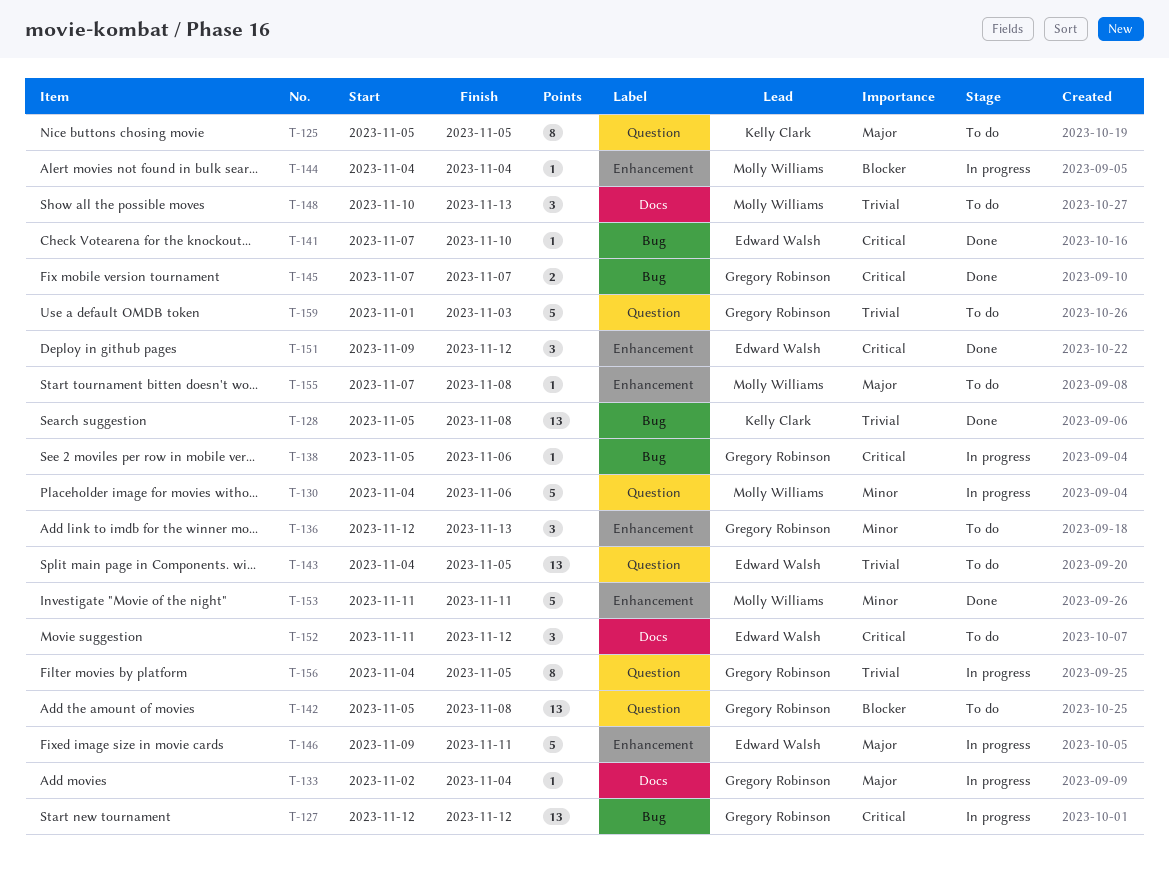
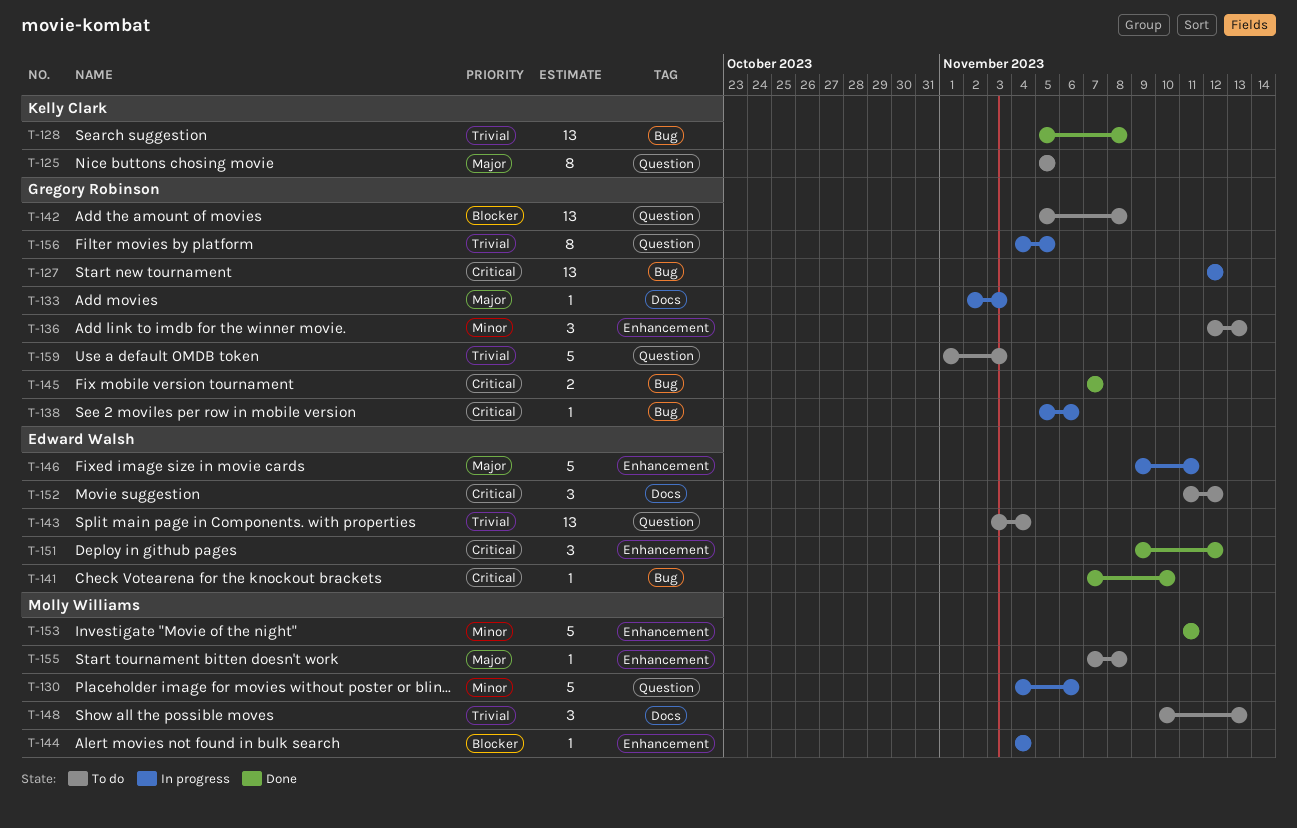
T-133, due: Nov 4 -> Nov 3
T-143, start: Nov 4 -> Nov 3
T-143, due: Nov 5 -> Nov 4

